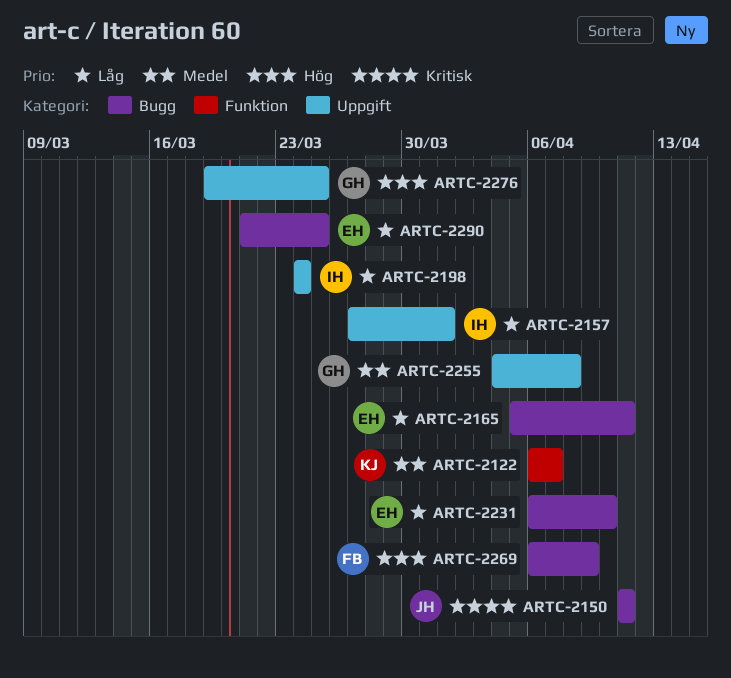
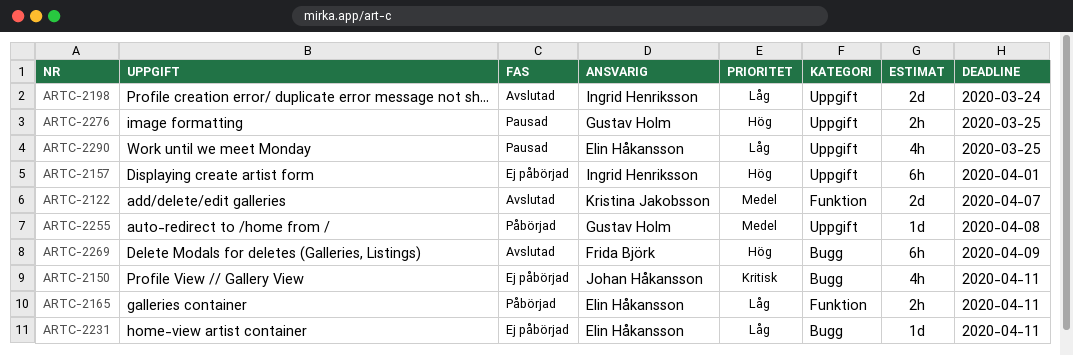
ARTC-2157, priority: Låg -> Hög
ARTC-2165, label: Bugg -> Funktion
ARTC-2231, due: Apr 10 -> Apr 11
ARTC-2290, label: Bugg -> Uppgift

